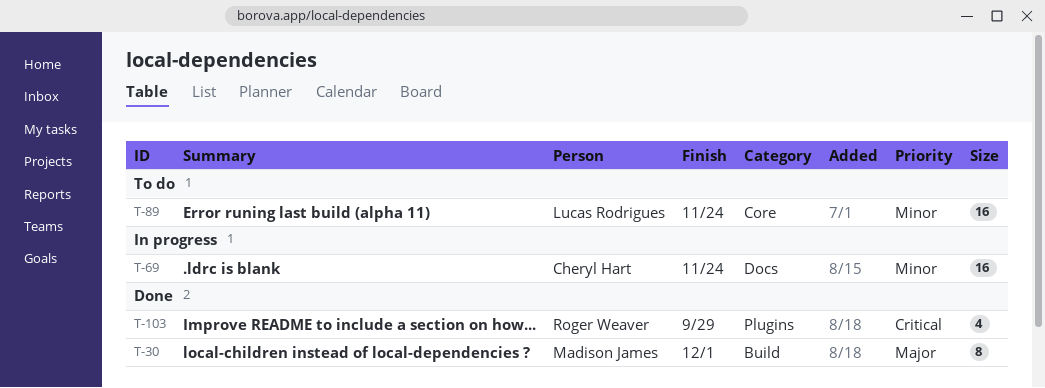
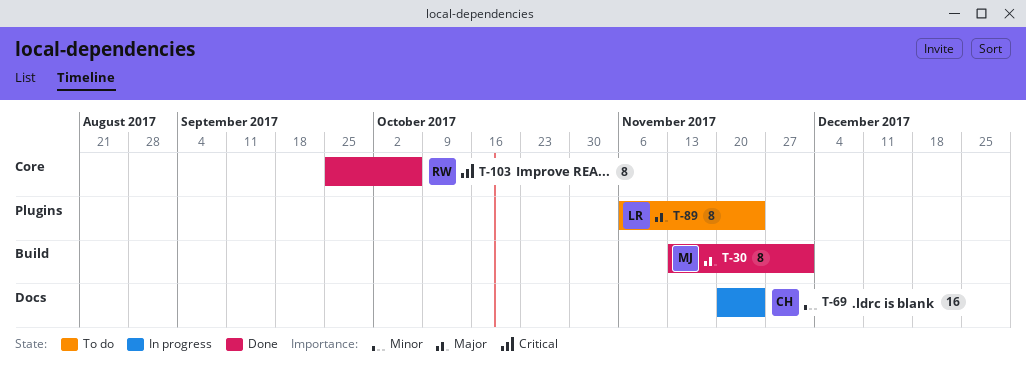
T-89, priority: Minor -> Major
T-89, label: Core -> Plugins
T-89, estimate: 16 -> 8
T-103, label: Plugins -> Core
T-103, estimate: 4 -> 8
T-103, due: Sep 29 -> Oct 6

